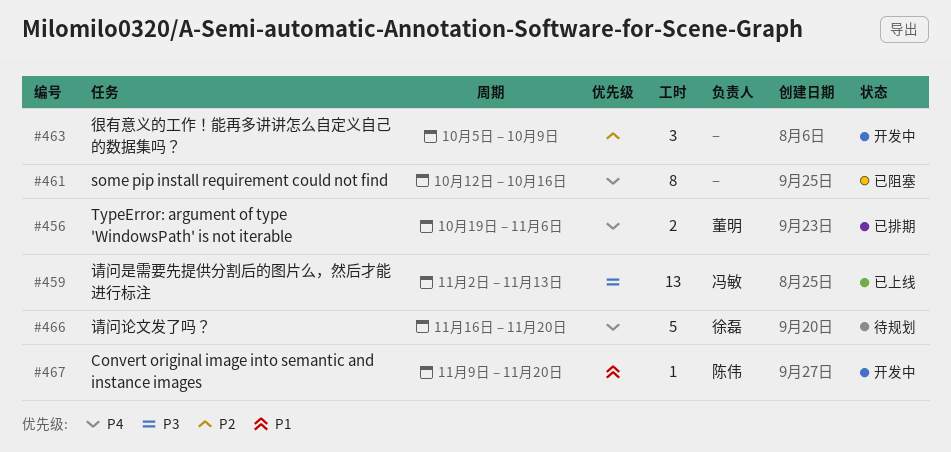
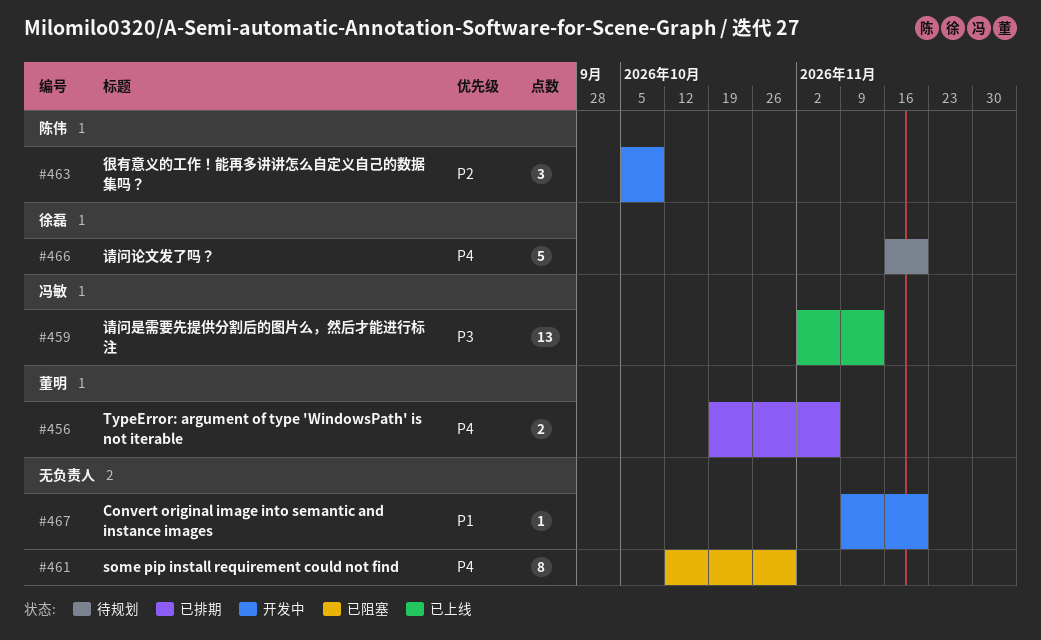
#461, due: Oct 16 -> Oct 30
#463, owner: none -> 陈伟
#467, owner: 陈伟 -> none

